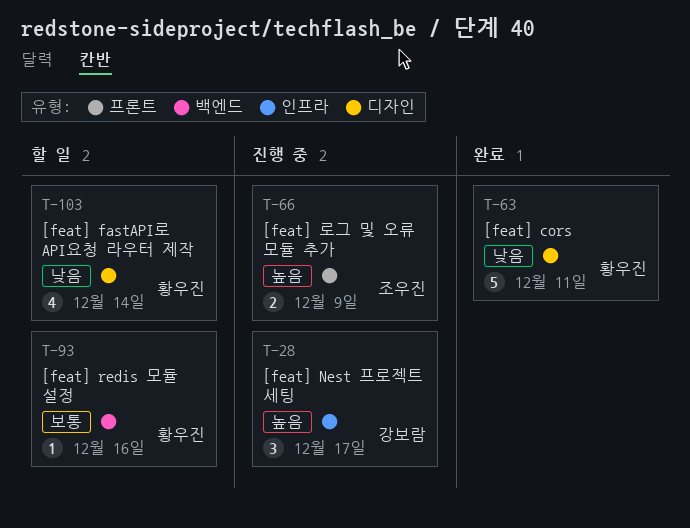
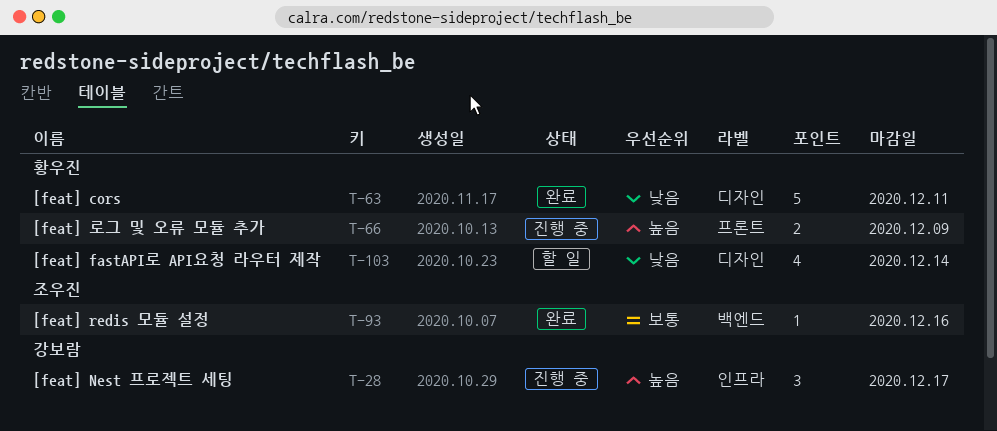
T-66, owner: 조우진 -> 황우진
T-93, status: 할 일 -> 완료
T-93, owner: 황우진 -> 조우진

